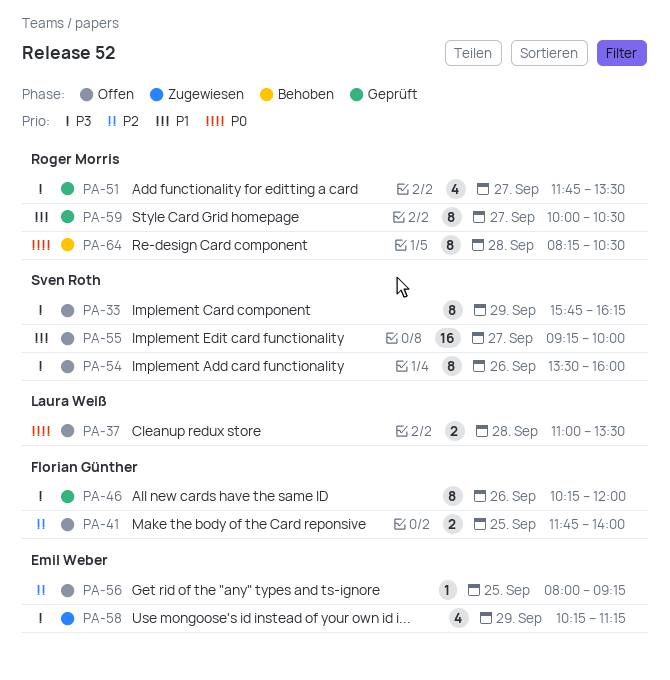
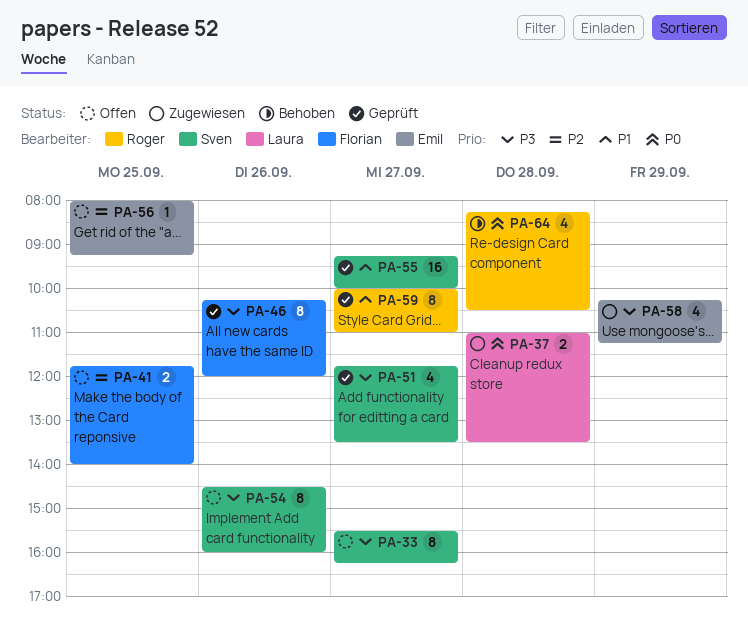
PA-33, day: Sep 29 -> Sep 27
PA-33, begins: 15:45 -> 15:30
PA-37, status: Offen -> Zugewiesen
PA-51, owner: Roger Morris -> Sven Roth
PA-54, begins: 13:30 -> 14:30
PA-55, status: Offen -> Geprüft
PA-59, ends: 10:30 -> 11:00
PA-64, estimate: 8 -> 4

